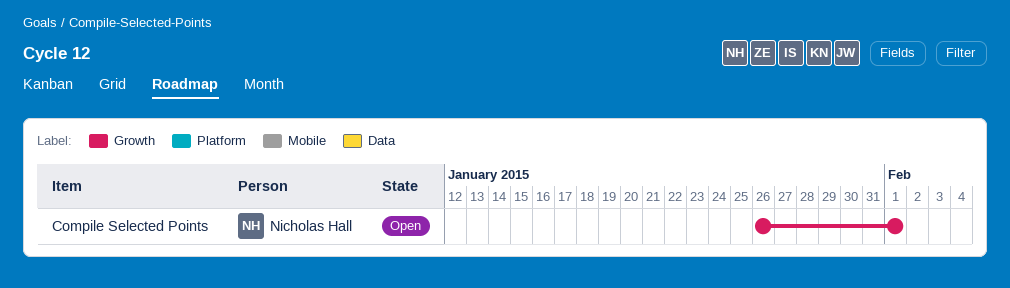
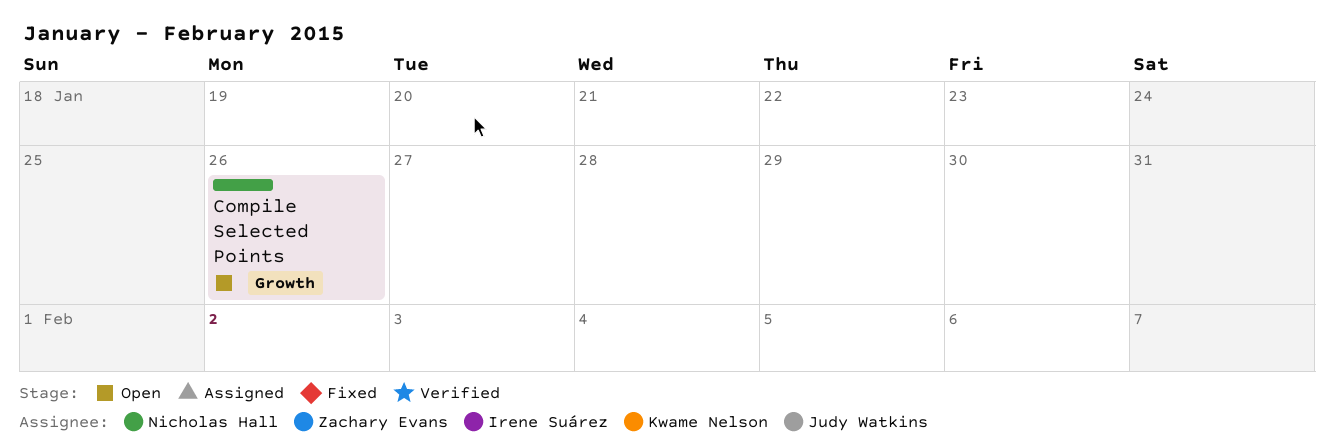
Compile Selected Points, due: Feb 1 -> Jan 26

